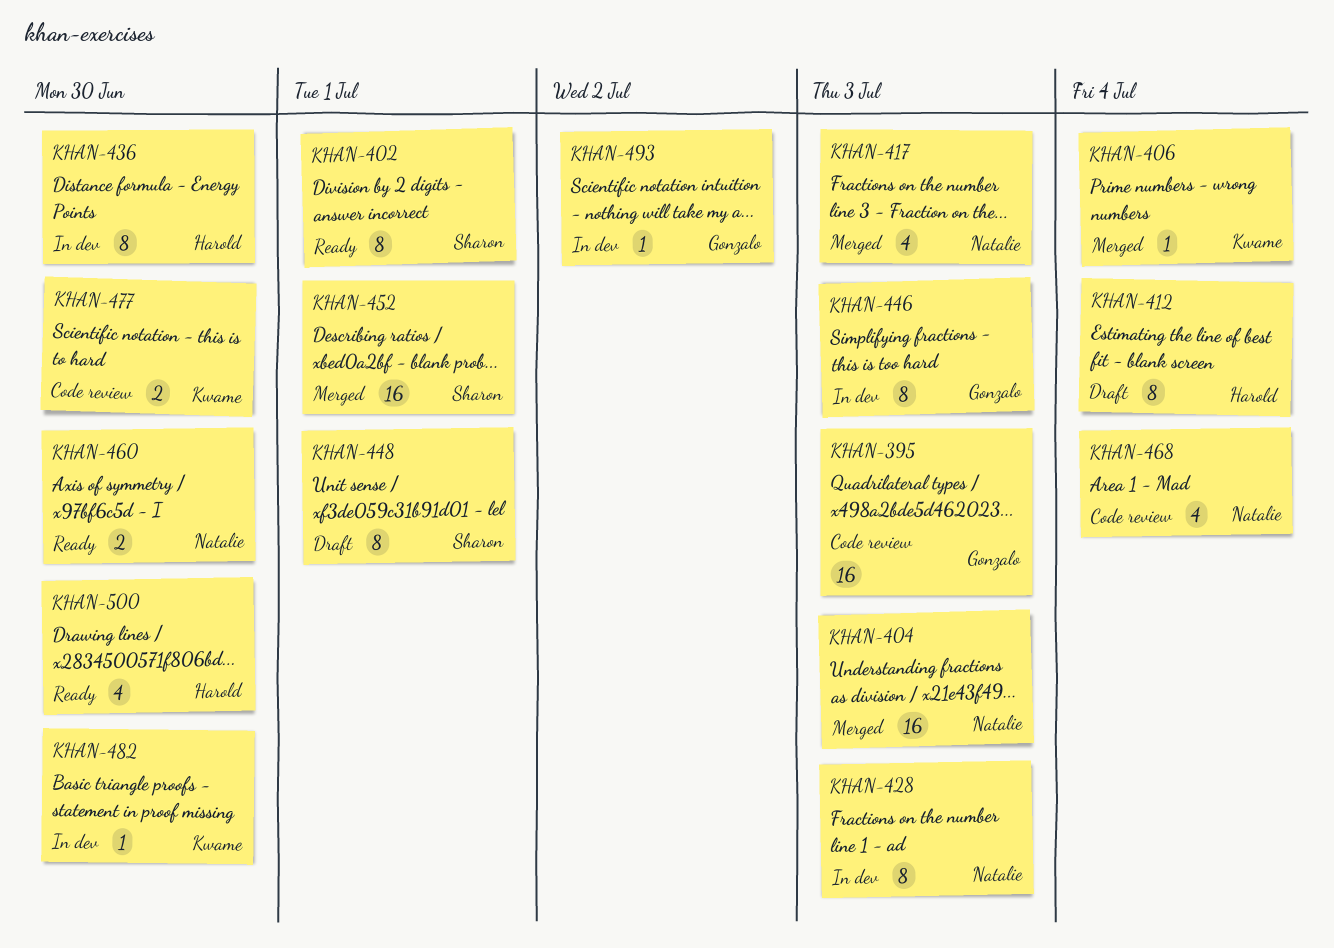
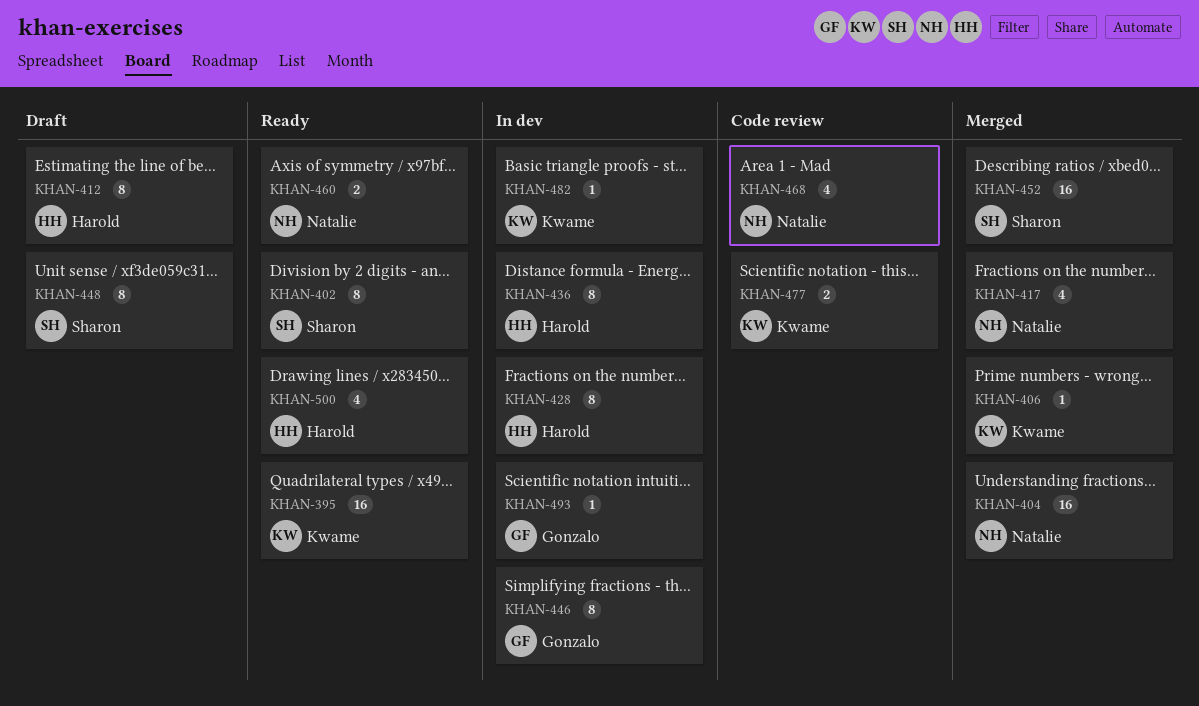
KHAN-395, status: Code review -> Ready
KHAN-395, owner: Gonzalo -> Kwame
KHAN-428, owner: Natalie -> Harold

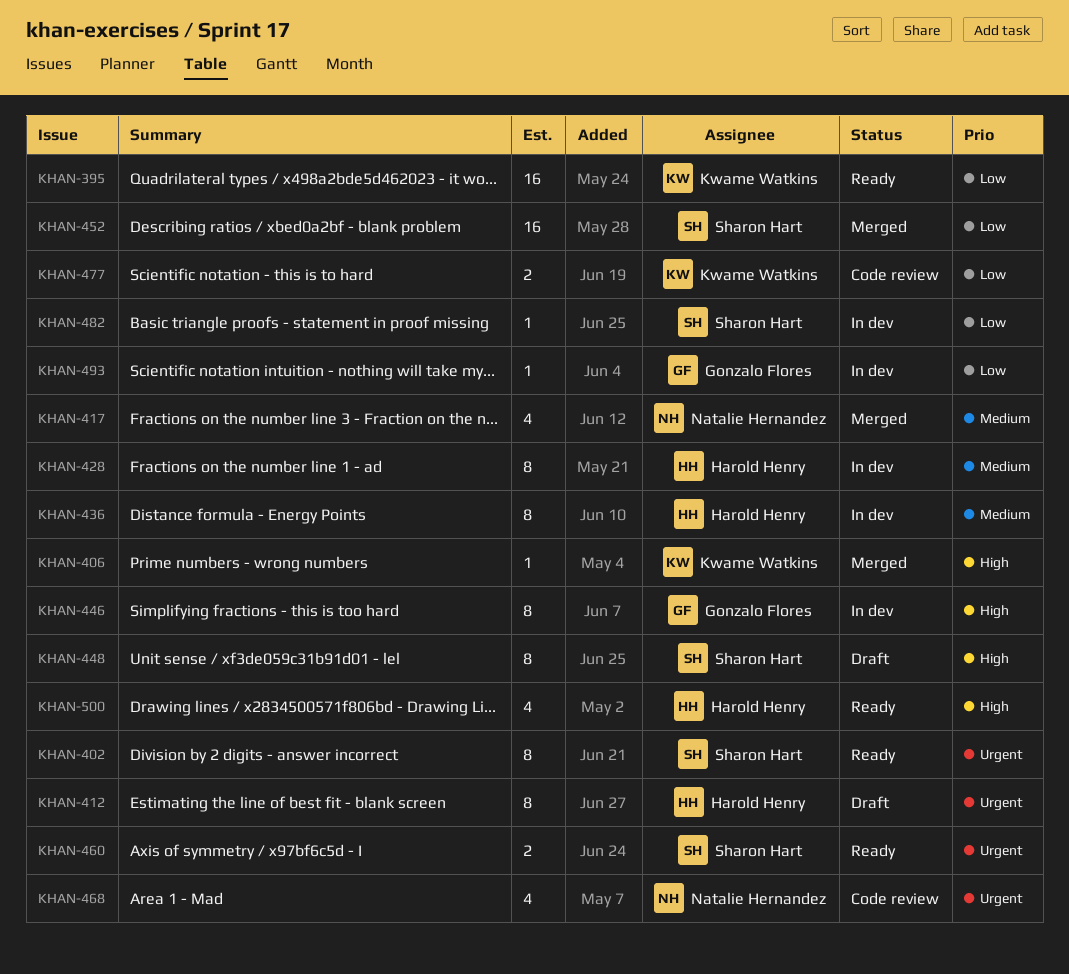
KHAN-404: present -> none
KHAN-460, owner: Natalie Hernandez -> Sharon Hart
KHAN-482, owner: Kwame Watkins -> Sharon Hart

